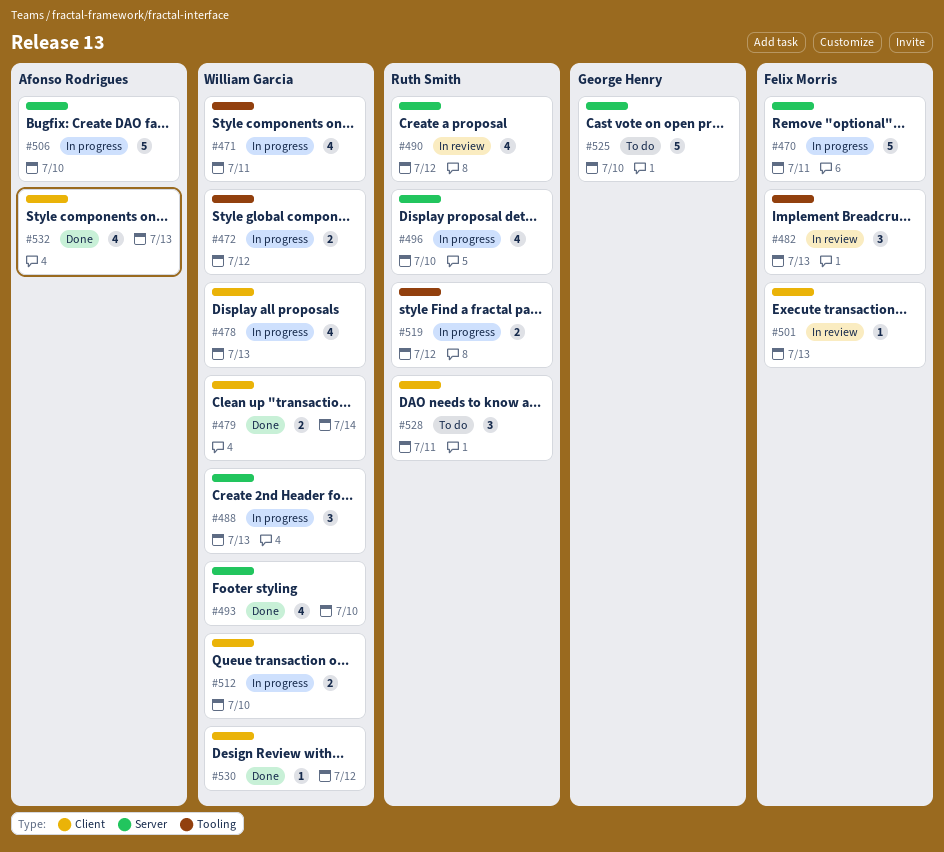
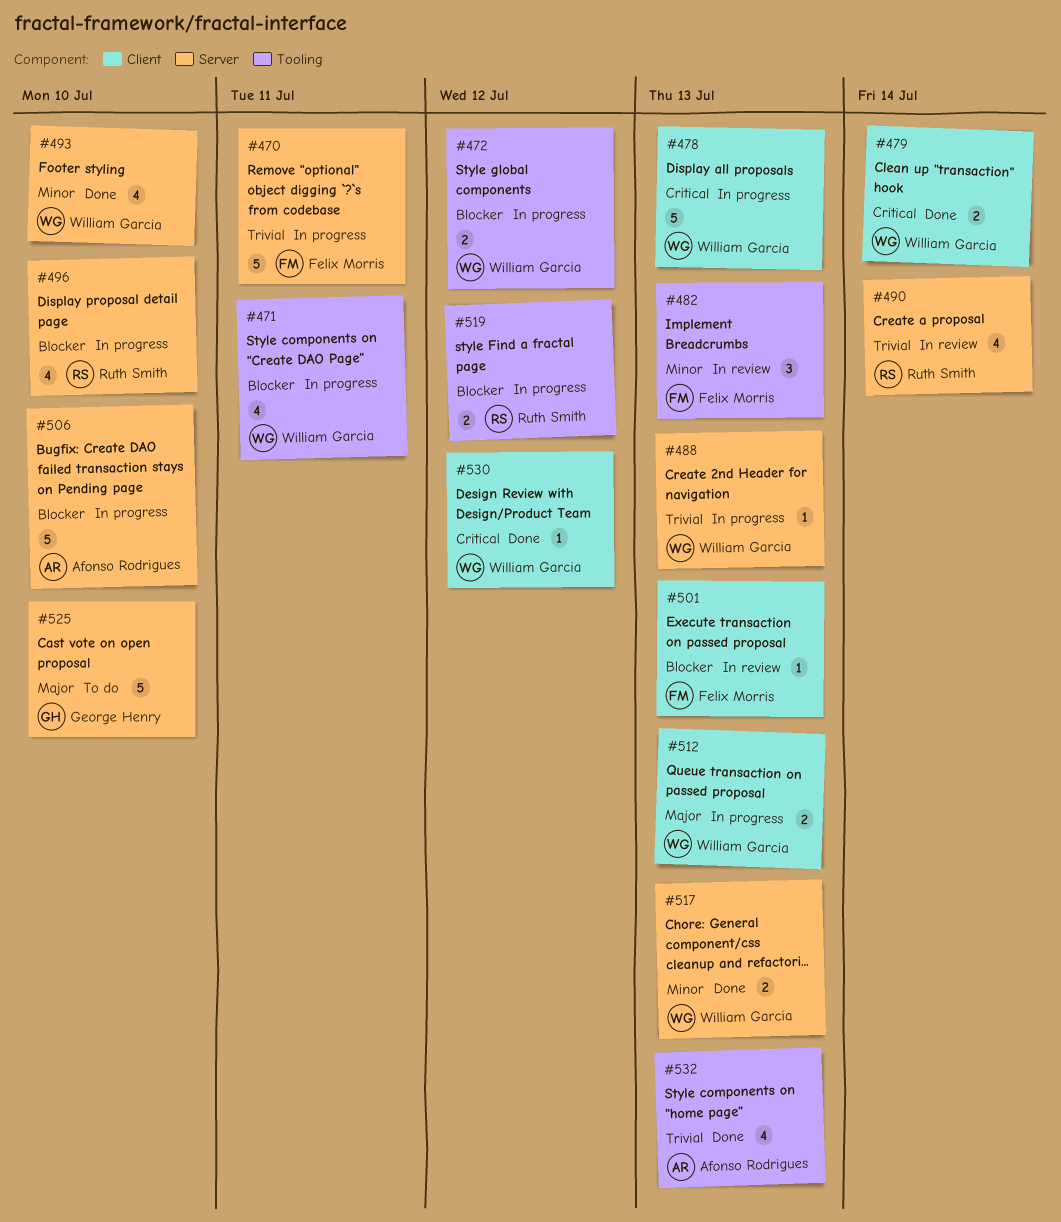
#478, estimate: 4 -> 5
#488, estimate: 3 -> 1
#490, due: Jul 12 -> Jul 14
#512, due: Jul 10 -> Jul 13
#517: none -> present
#528: present -> none
#532, label: Client -> Tooling

